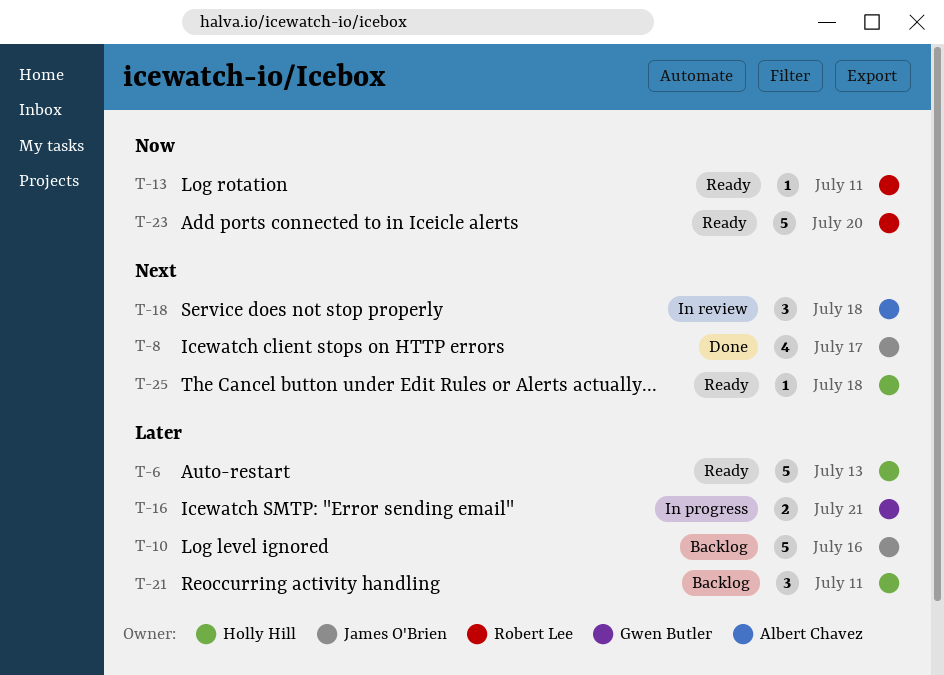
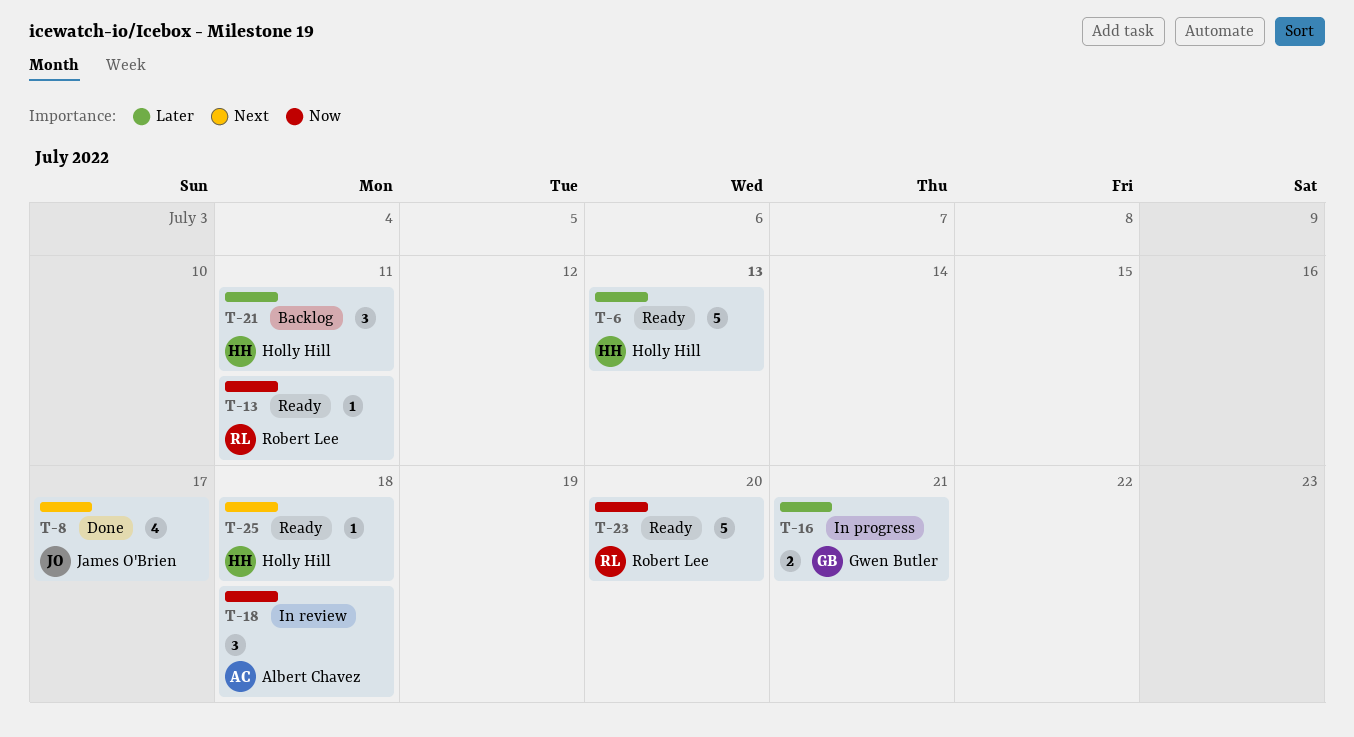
T-10: present -> none
T-18, priority: Next -> Now

